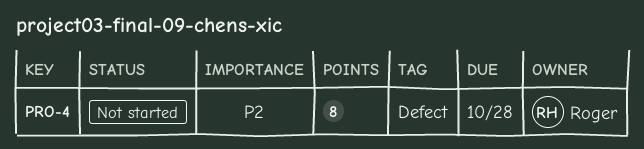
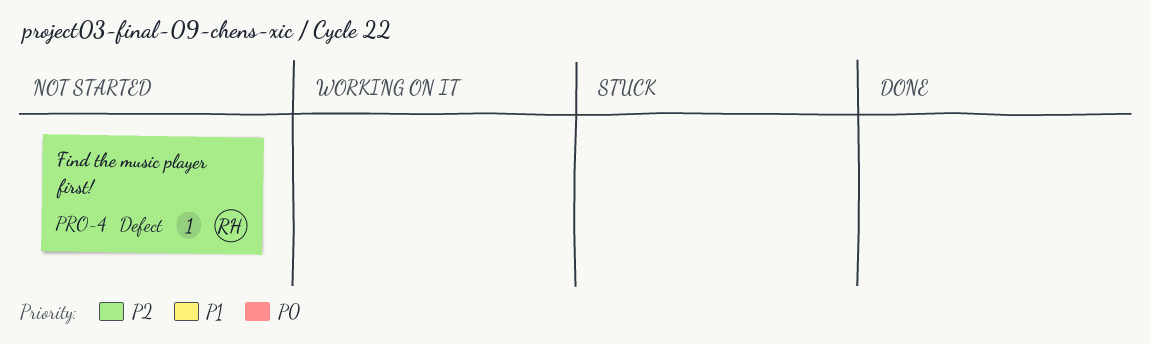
PRO-4, estimate: 8 -> 1

